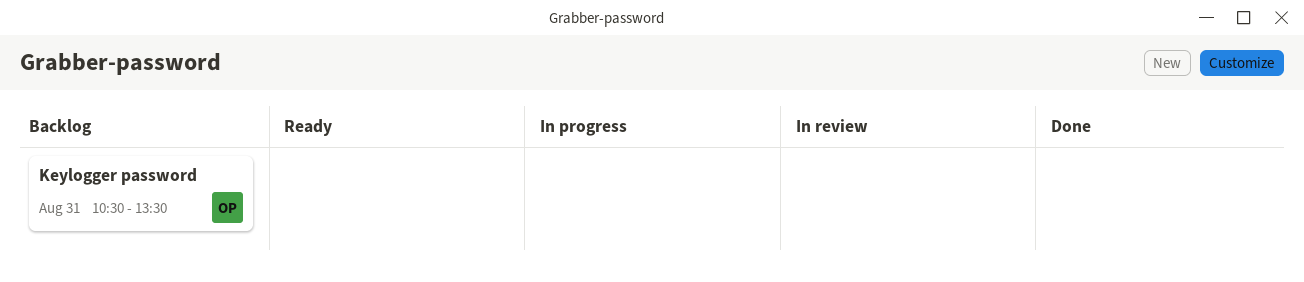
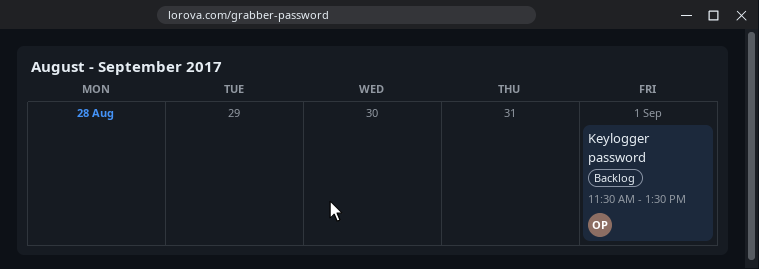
Keylogger password, day: Aug 31 -> Sep 1
Keylogger password, begins: 10:30 -> 11:30

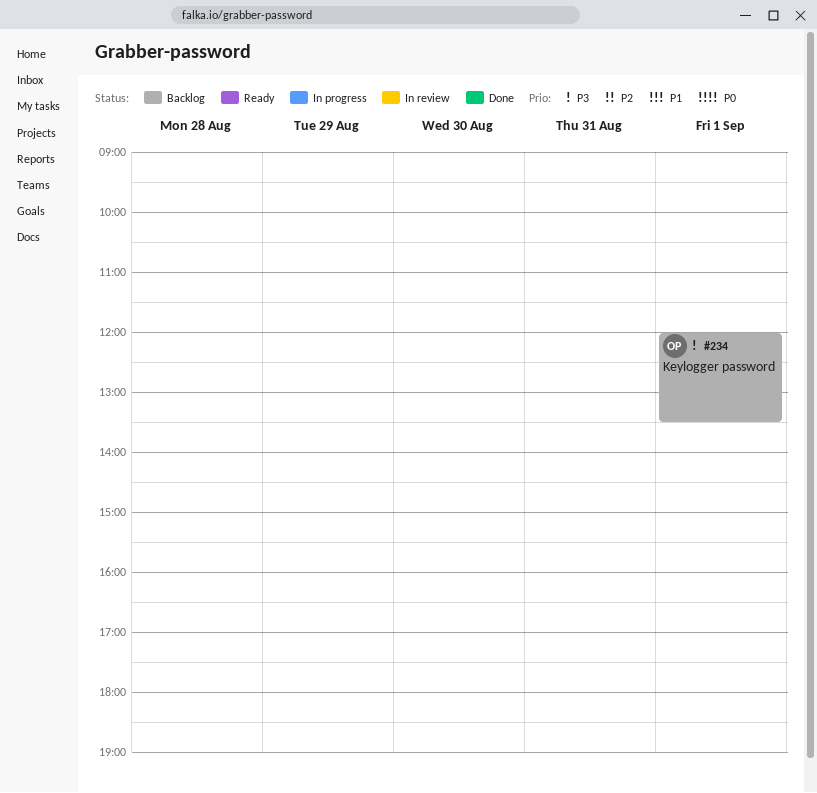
Keylogger password, begins: 11:30 -> 12:00

